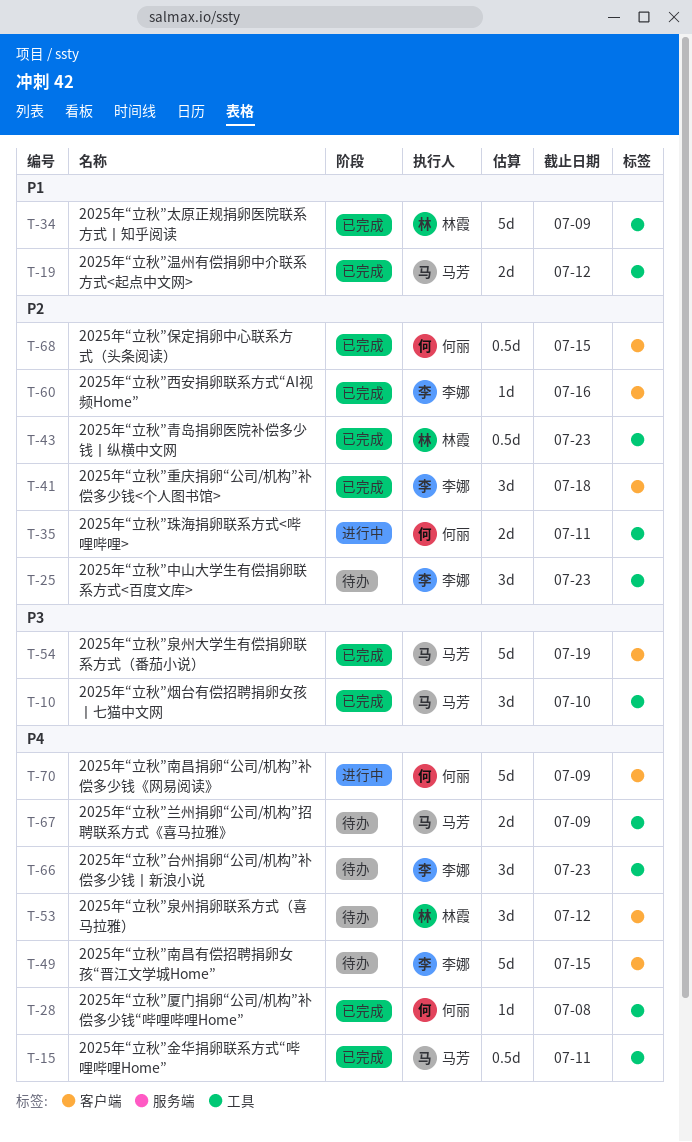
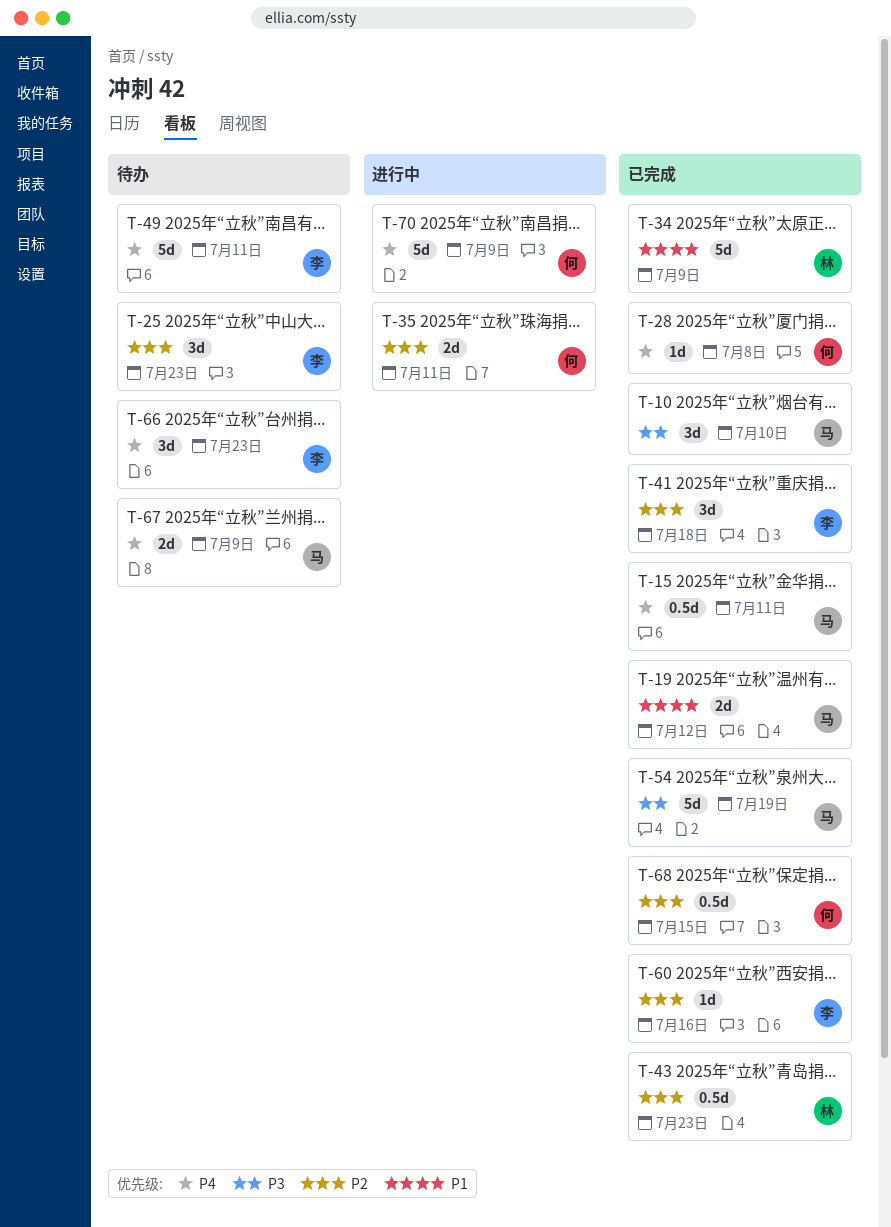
T-49, due: Jul 15 -> Jul 11
T-53: present -> none

